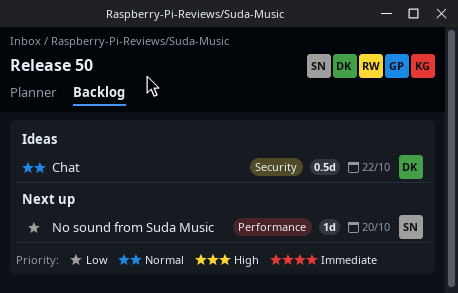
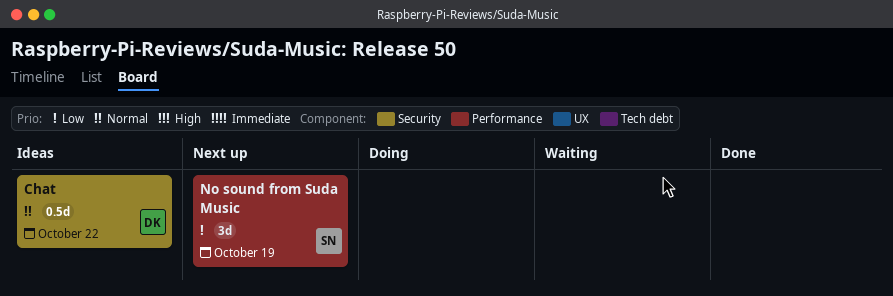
No sound from Suda Music, estimate: 1d -> 3d
No sound from Suda Music, due: Oct 20 -> Oct 19

